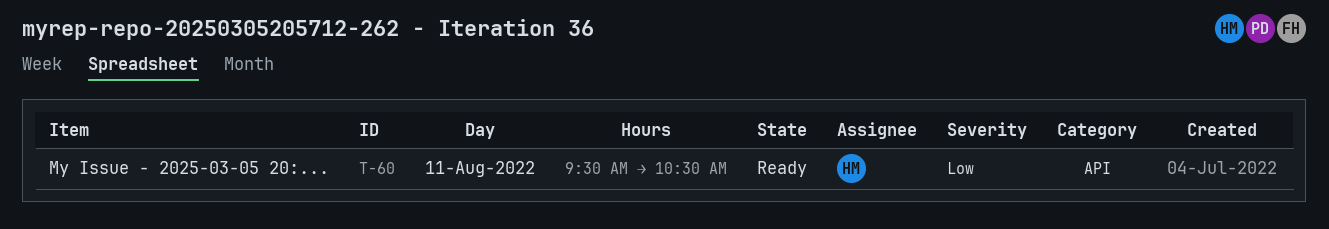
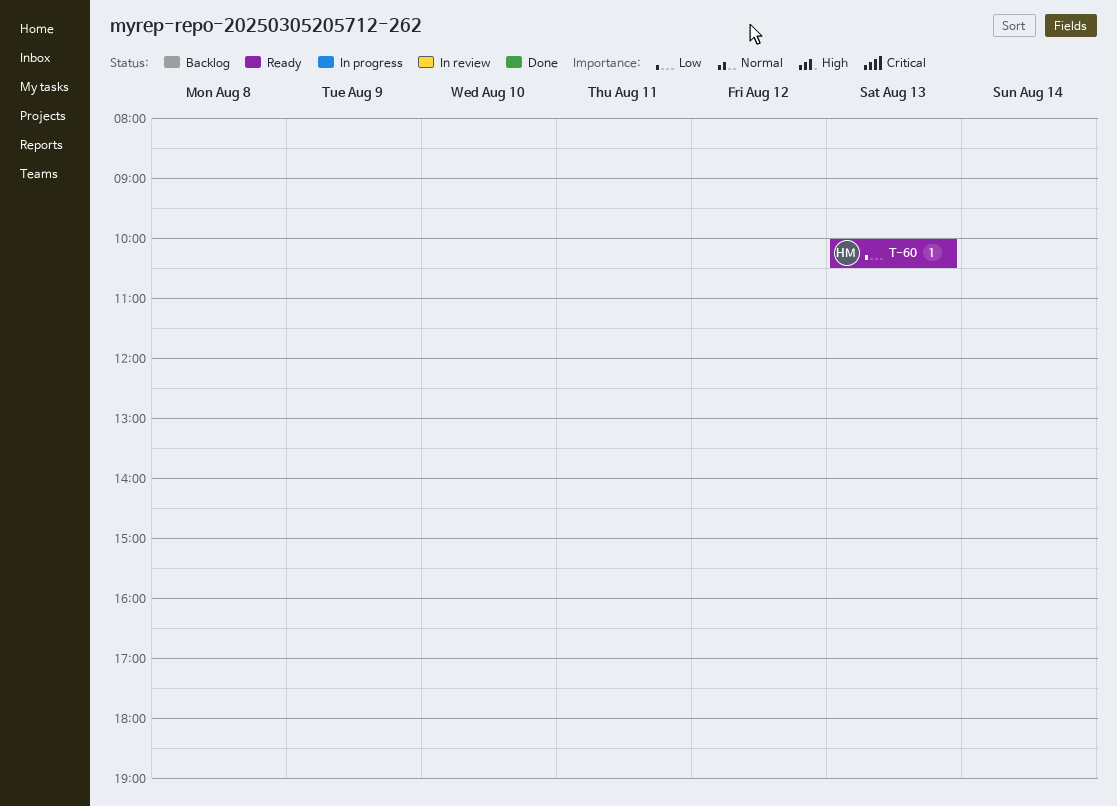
T-60, day: Aug 11 -> Aug 13
T-60, begins: 09:30 -> 10:00

